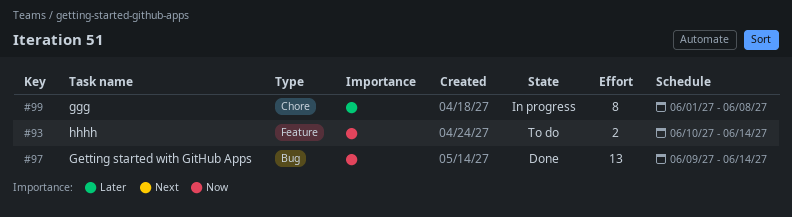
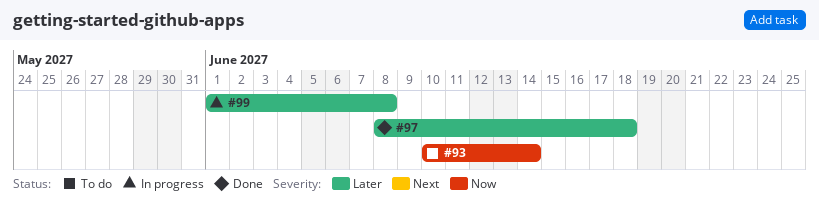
#97, priority: Now -> Later
#97, start: Jun 9 -> Jun 8
#97, due: Jun 14 -> Jun 18

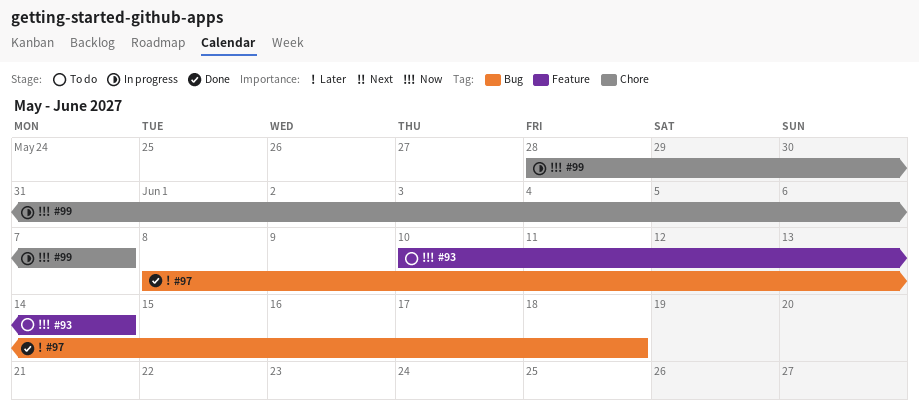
#99, priority: Later -> Now
#99, start: Jun 1 -> May 28
#99, due: Jun 8 -> Jun 7

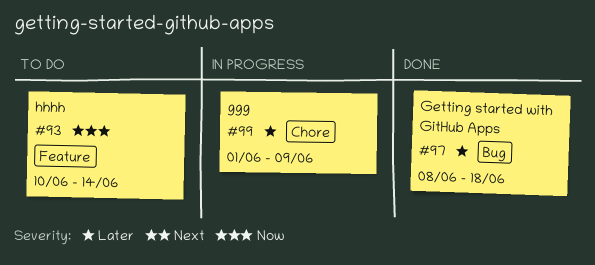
#99, priority: Now -> Later
#99, start: May 28 -> Jun 1
#99, due: Jun 7 -> Jun 9

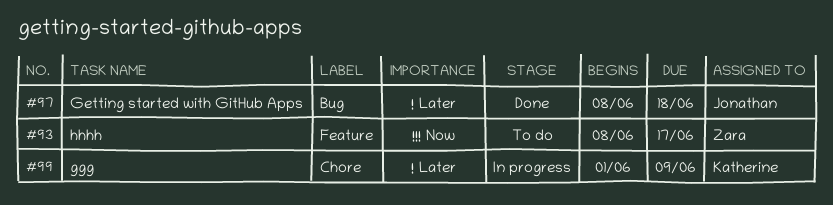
#93, start: Jun 10 -> Jun 8
#93, due: Jun 14 -> Jun 17

